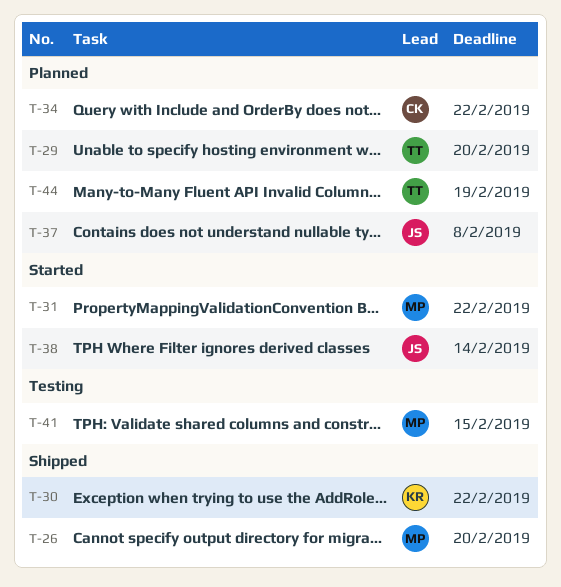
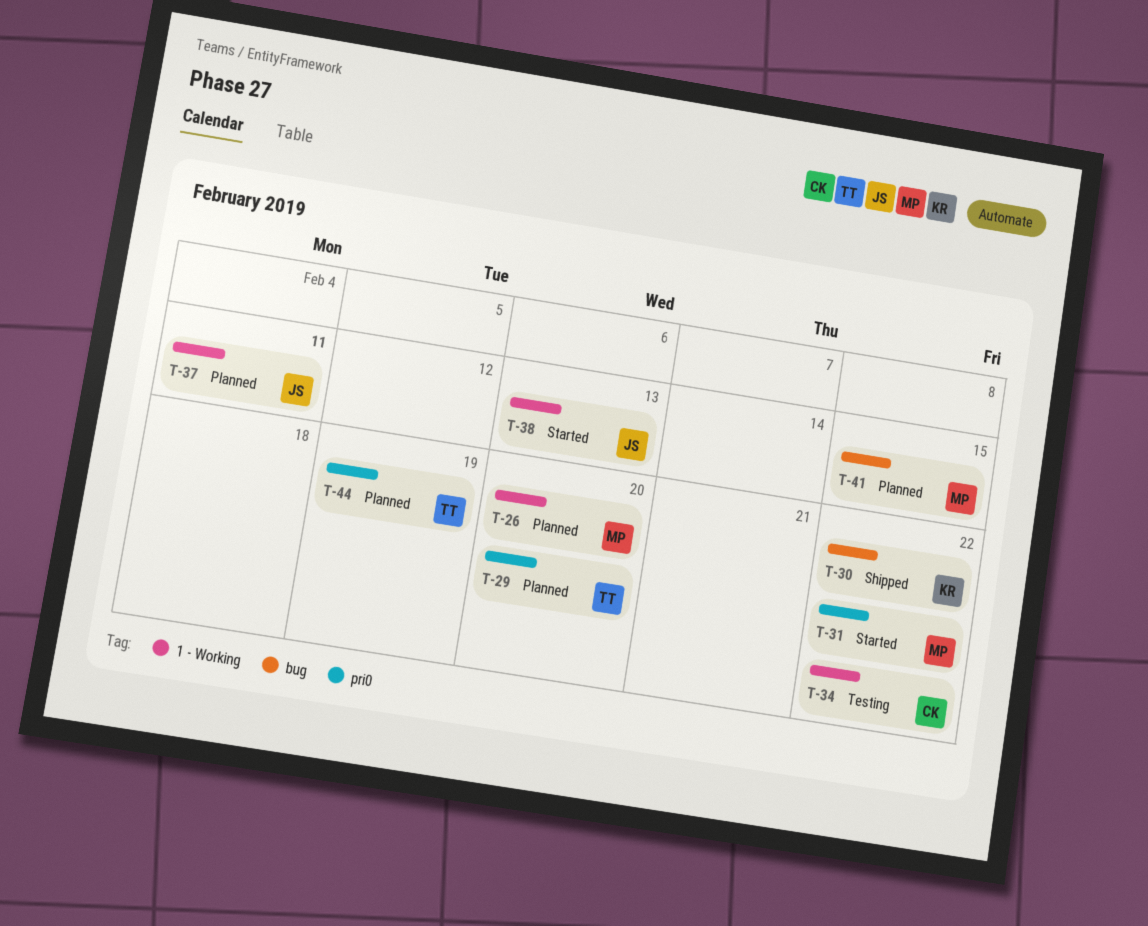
T-26, status: Shipped -> Planned
T-34, status: Planned -> Testing
T-37, due: Feb 8 -> Feb 11
T-38, due: Feb 14 -> Feb 13
T-41, status: Testing -> Planned

